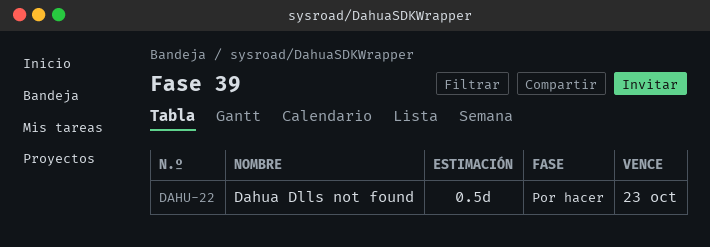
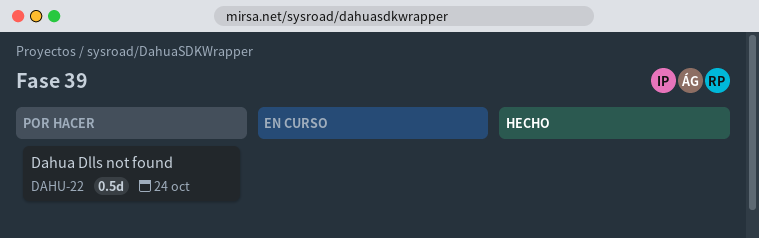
DAHU-22, due: Oct 23 -> Oct 24

